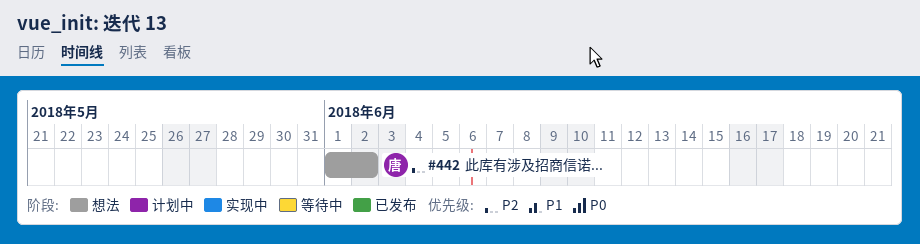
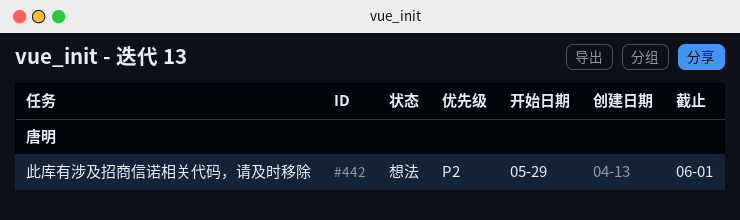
#442, start: Jun 1 -> May 29
#442, due: Jun 2 -> Jun 1

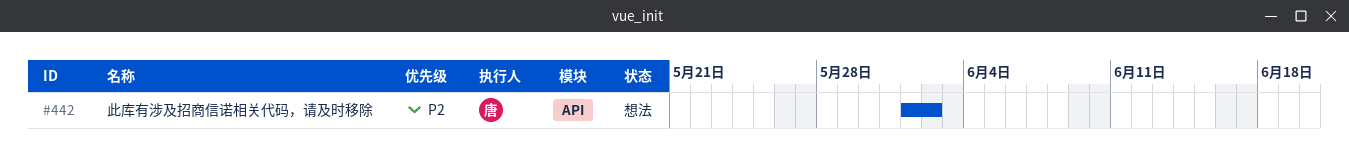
#442, start: May 29 -> Jun 1
#442, due: Jun 1 -> Jun 2

